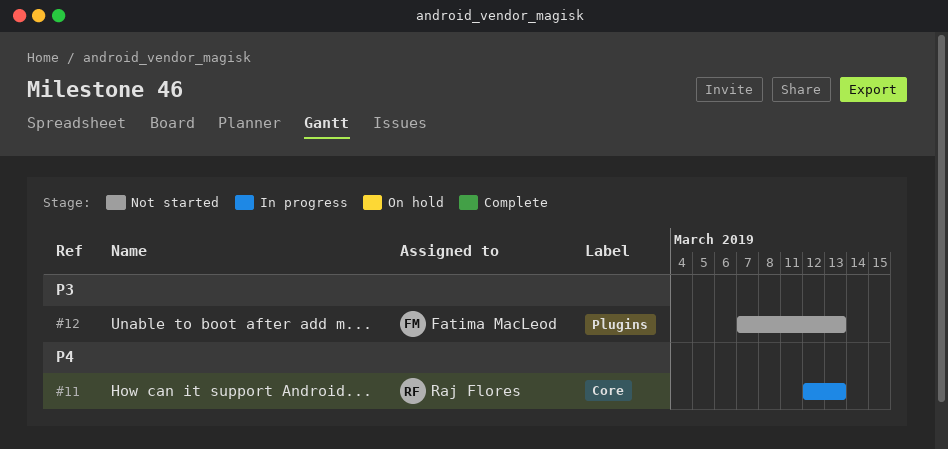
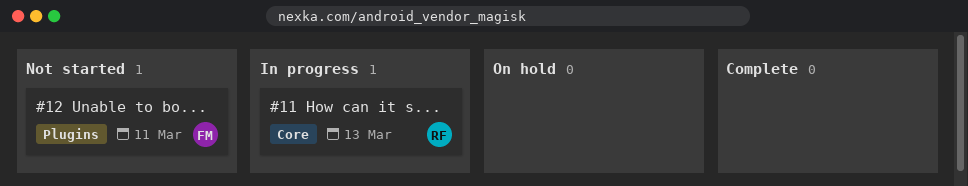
#12, due: Mar 13 -> Mar 11

